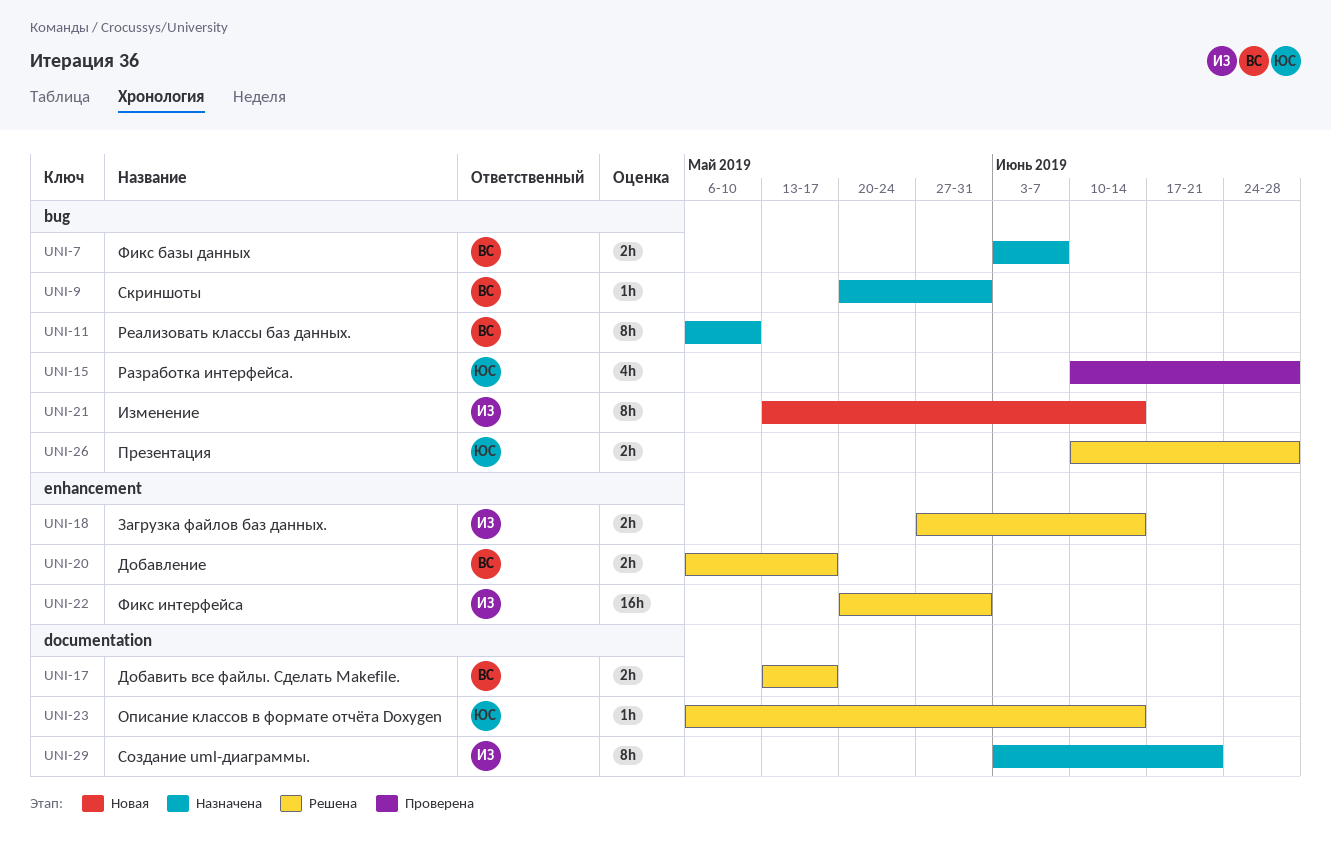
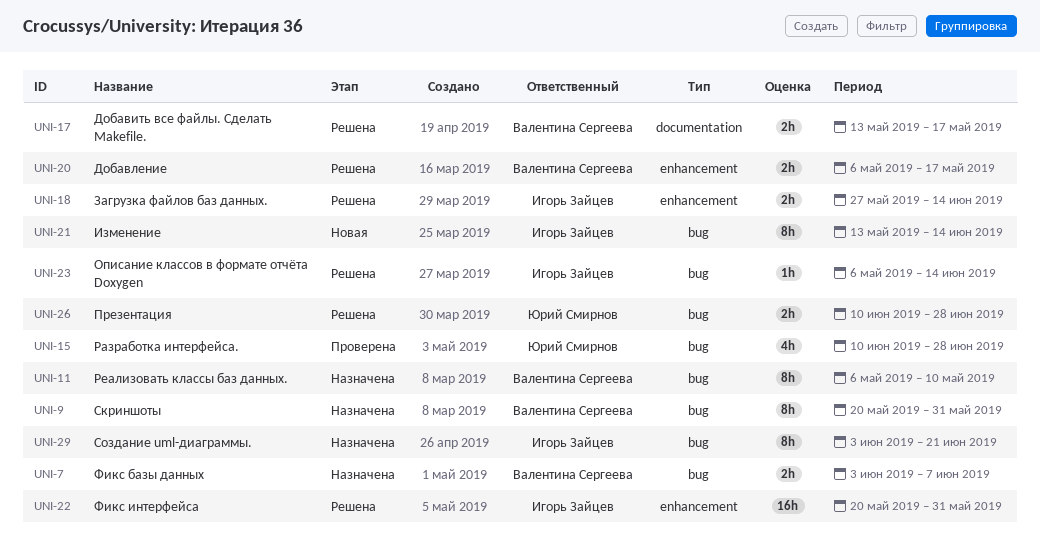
UNI-9, estimate: 1h -> 8h
UNI-23, owner: Юрий Смирнов -> Игорь Зайцев
UNI-23, label: documentation -> bug
UNI-29, label: documentation -> bug

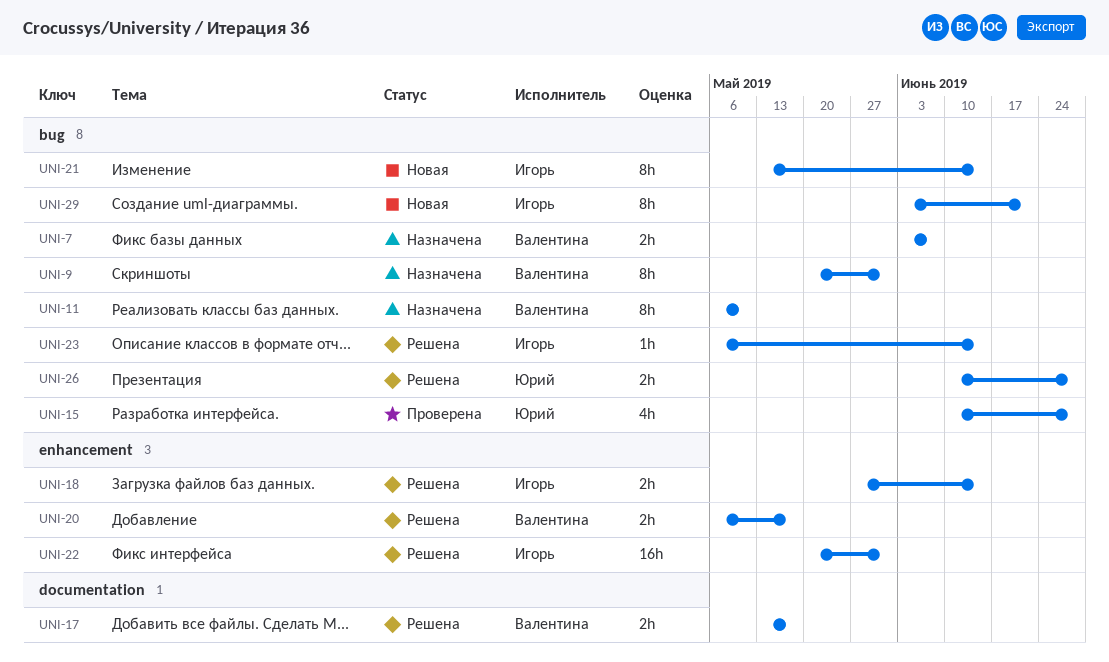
UNI-29, status: Назначена -> Новая

